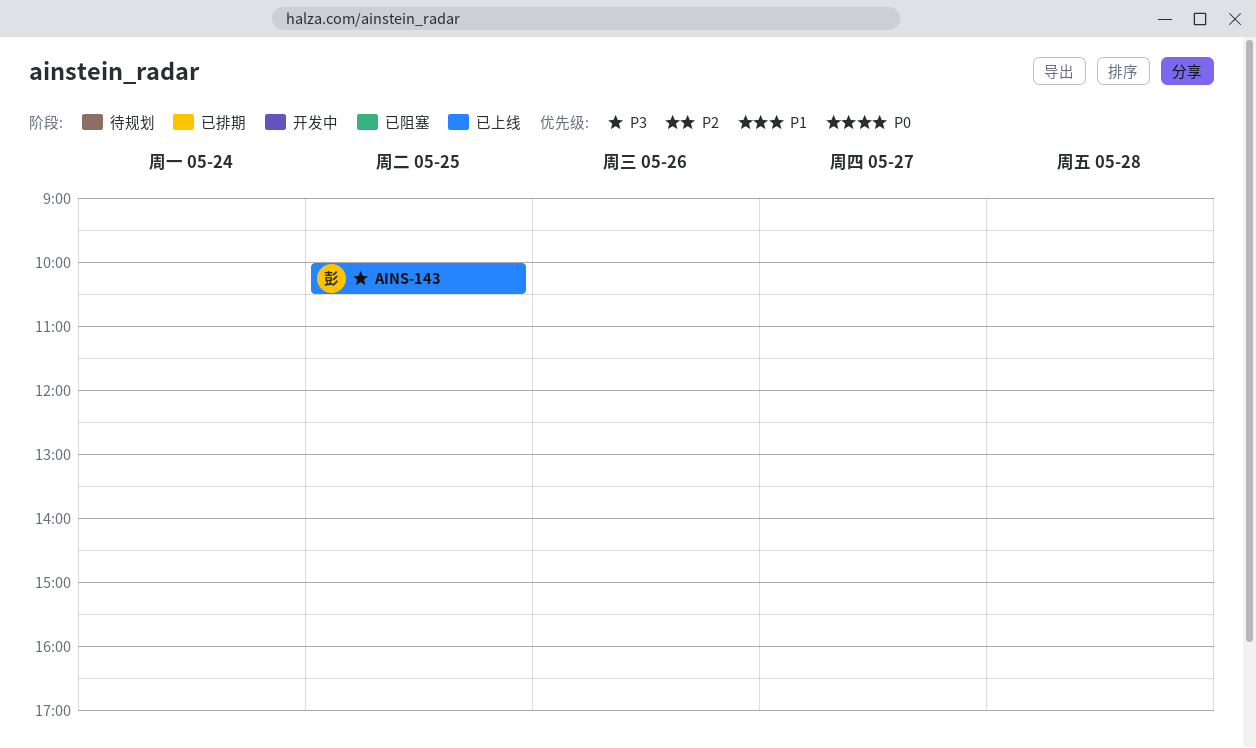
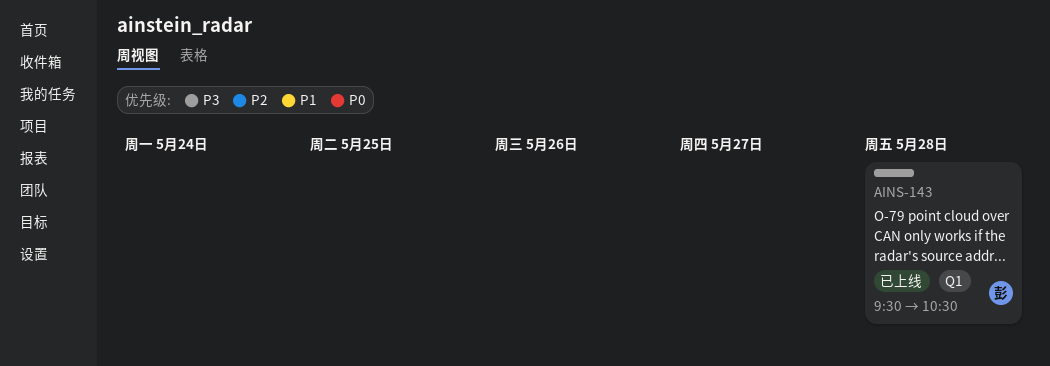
AINS-143, day: May 25 -> May 28
AINS-143, begins: 10:00 -> 09:30

